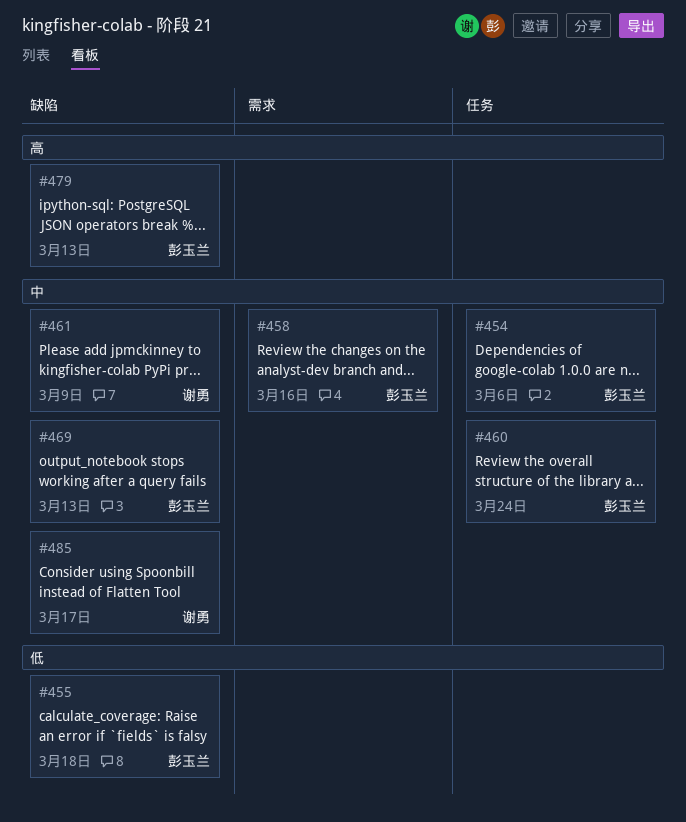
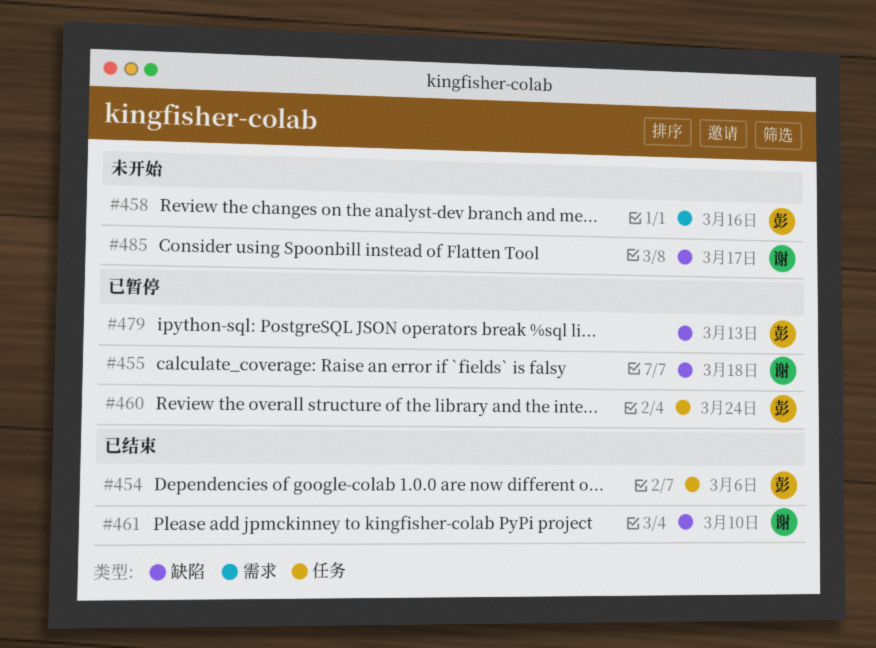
#455, owner: 彭玉兰 -> 谢勇
#461, due: Mar 9 -> Mar 10
#469: present -> none

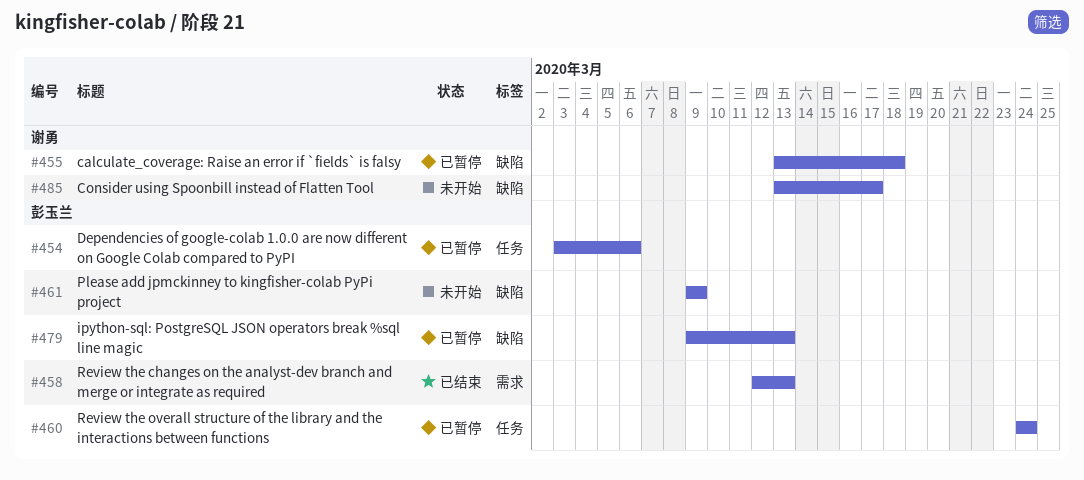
#454, status: 已结束 -> 已暂停
#458, status: 未开始 -> 已结束
#458, due: Mar 16 -> Mar 13
#461, status: 已结束 -> 未开始
#461, owner: 谢勇 -> 彭玉兰
#461, due: Mar 10 -> Mar 9

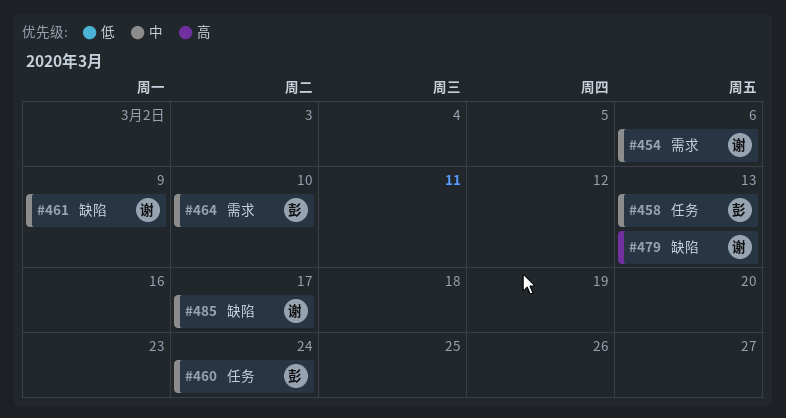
#454, owner: 彭玉兰 -> 谢勇
#454, label: 任务 -> 需求
#455: present -> none
#458, label: 需求 -> 任务
#461, owner: 彭玉兰 -> 谢勇
#464: none -> present
#479, owner: 彭玉兰 -> 谢勇

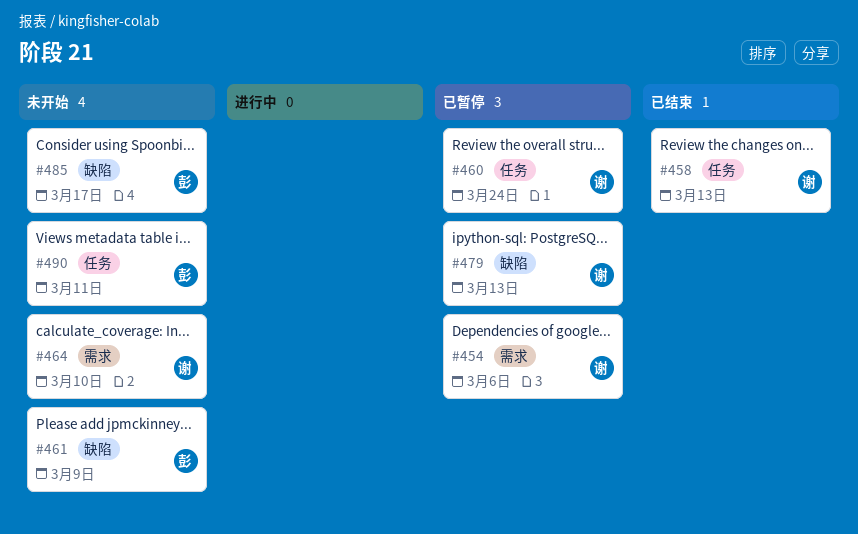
#458, owner: 彭 -> 谢
#460, owner: 彭 -> 谢
#461, owner: 谢 -> 彭
#464, owner: 彭 -> 谢
#485, owner: 谢 -> 彭
#490: none -> present

